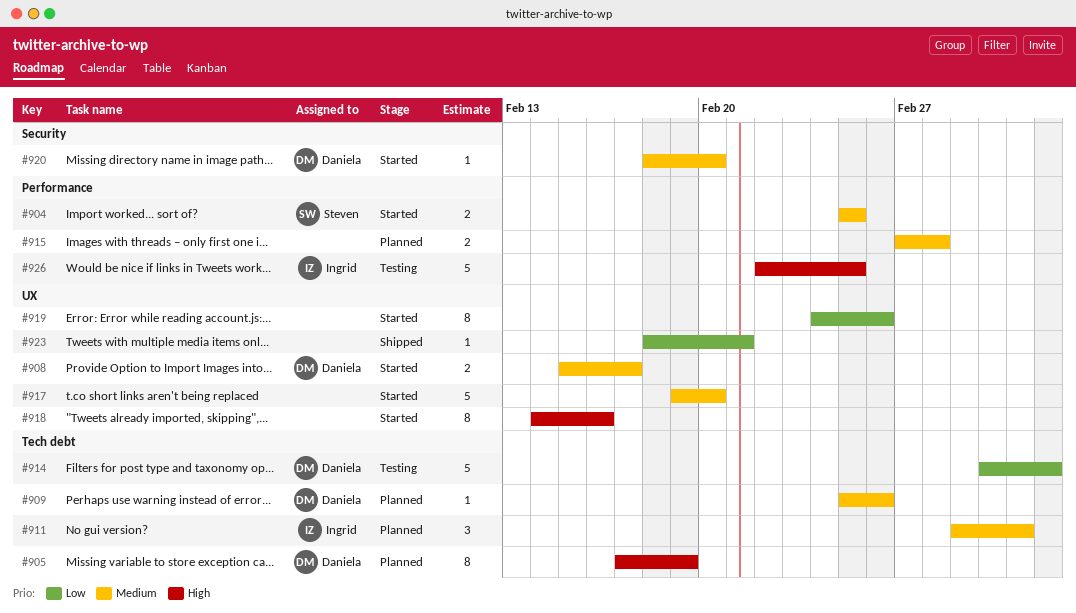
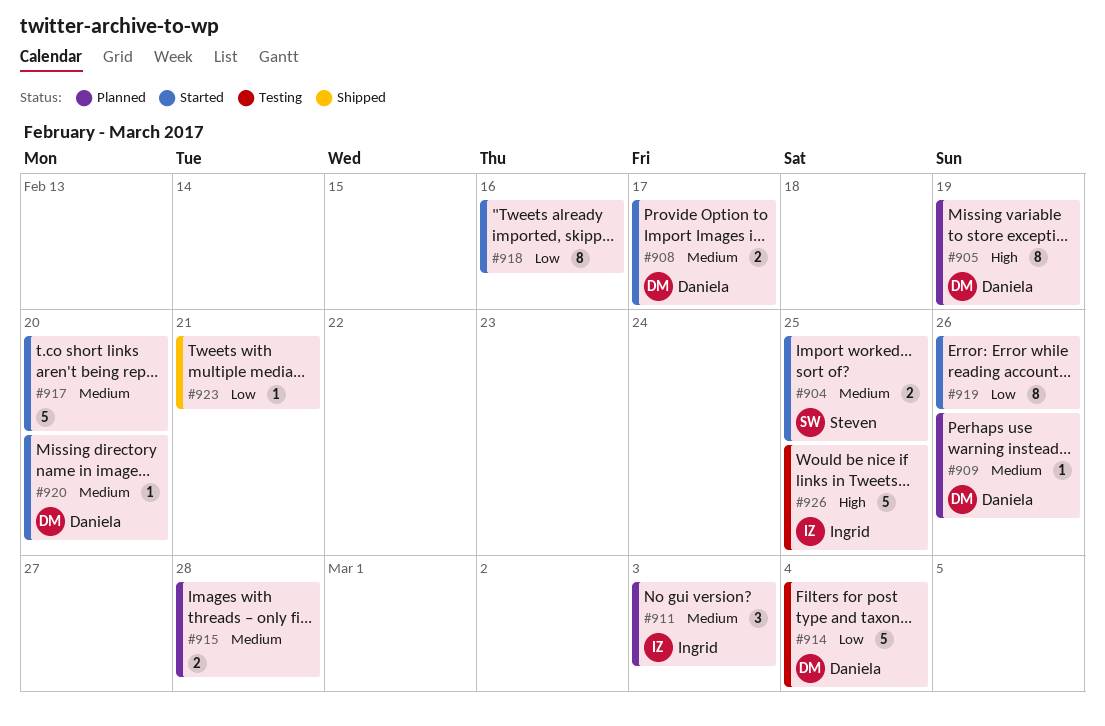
#918, priority: High -> Low

